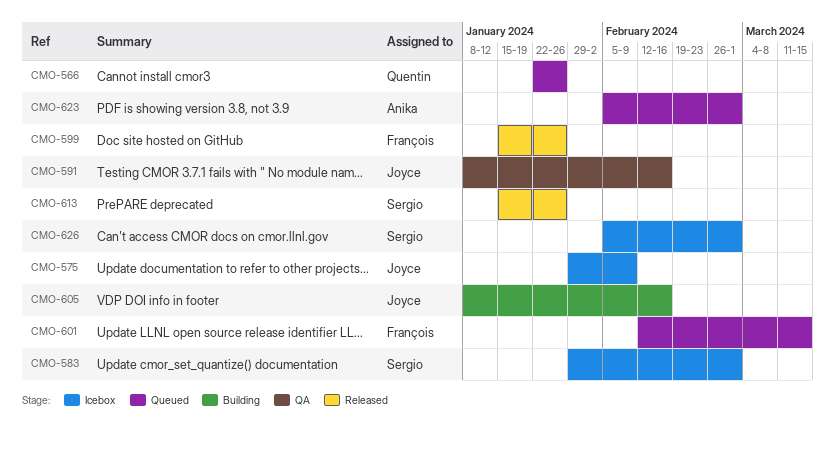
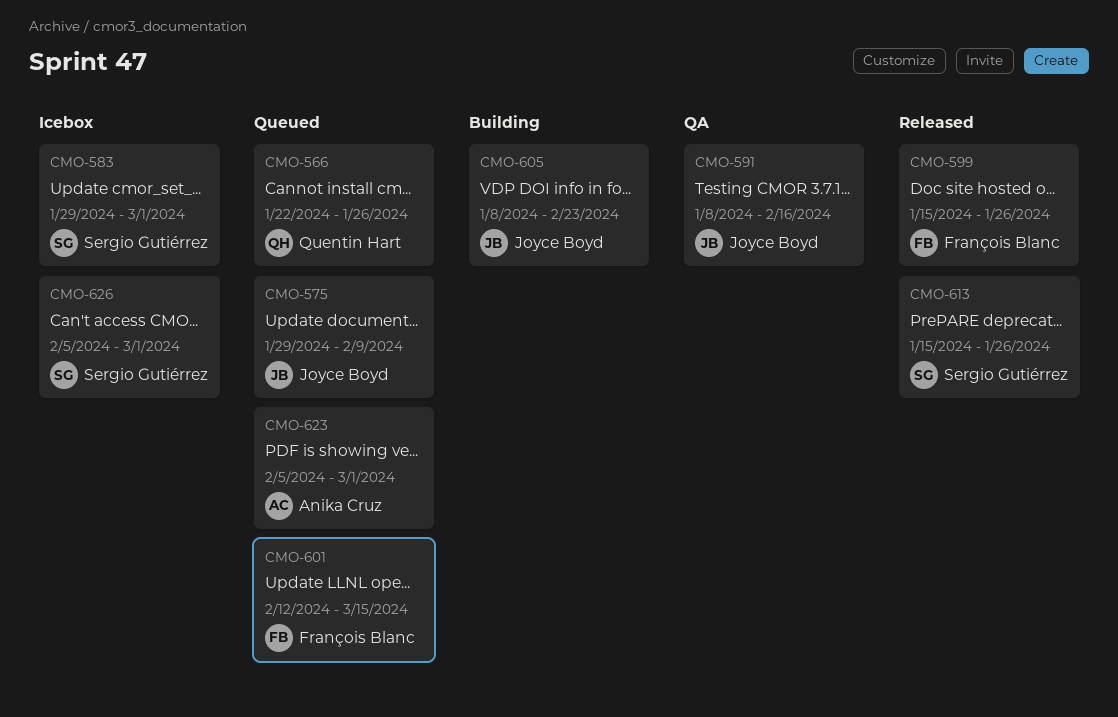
CMO-575, status: Icebox -> Queued
CMO-605, due: Feb 16 -> Feb 23

